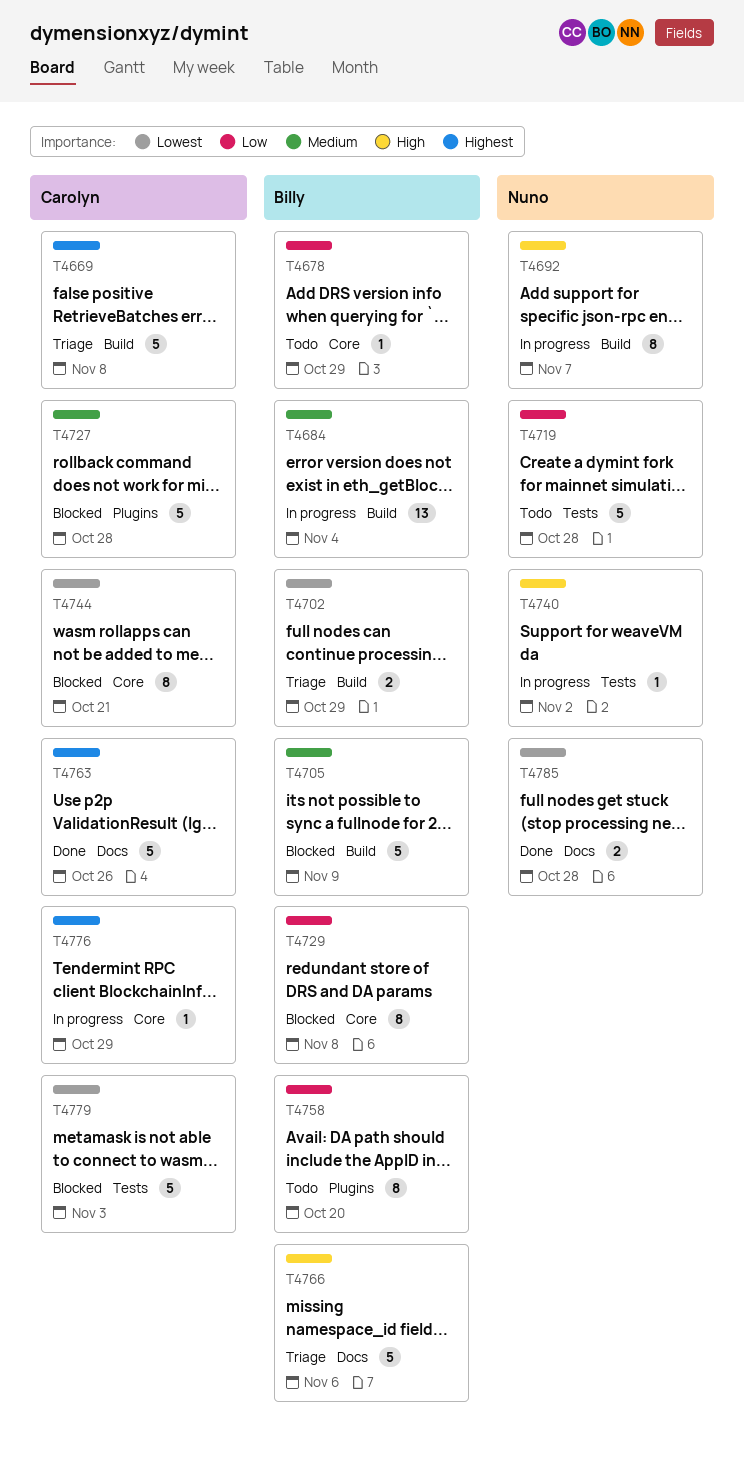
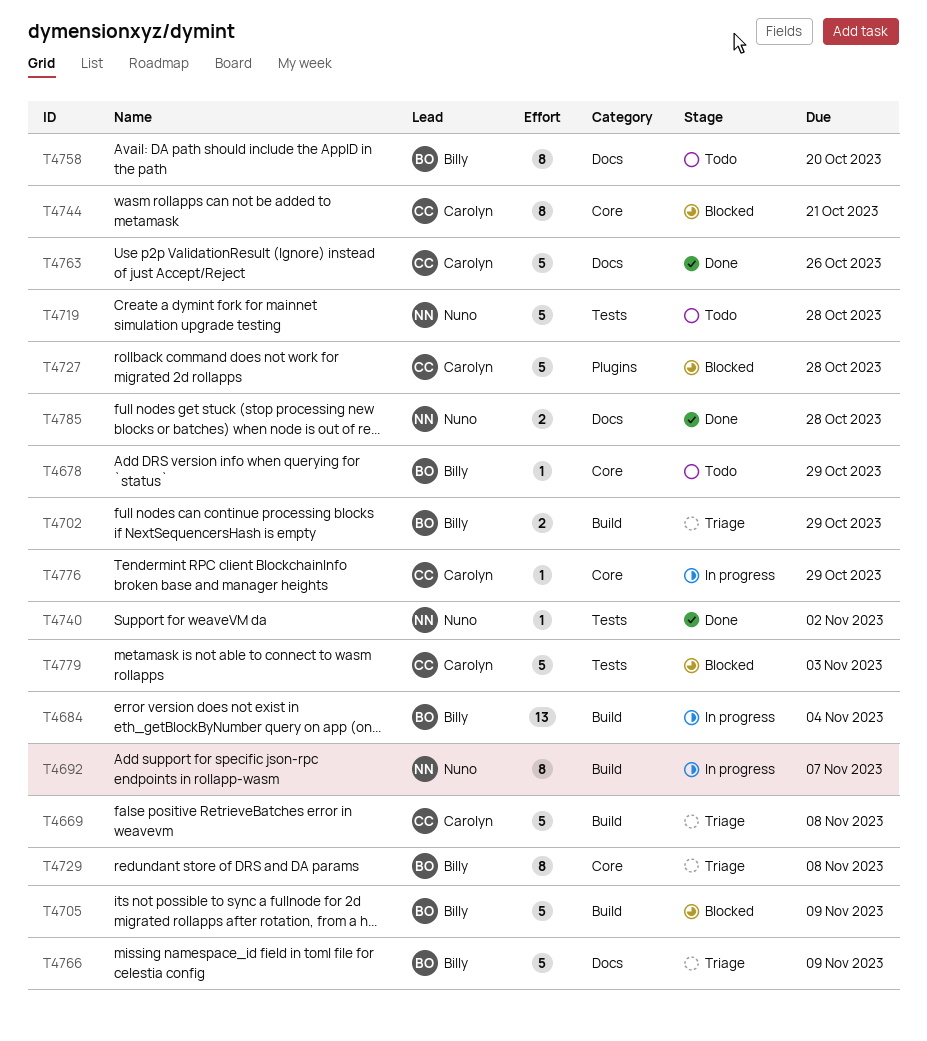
T4729, status: Blocked -> Triage
T4740, status: In progress -> Done
T4758, label: Plugins -> Docs
T4766, due: Nov 6 -> Nov 9

